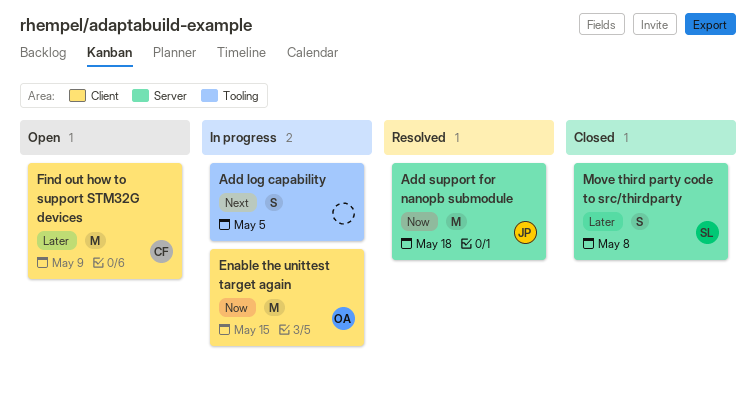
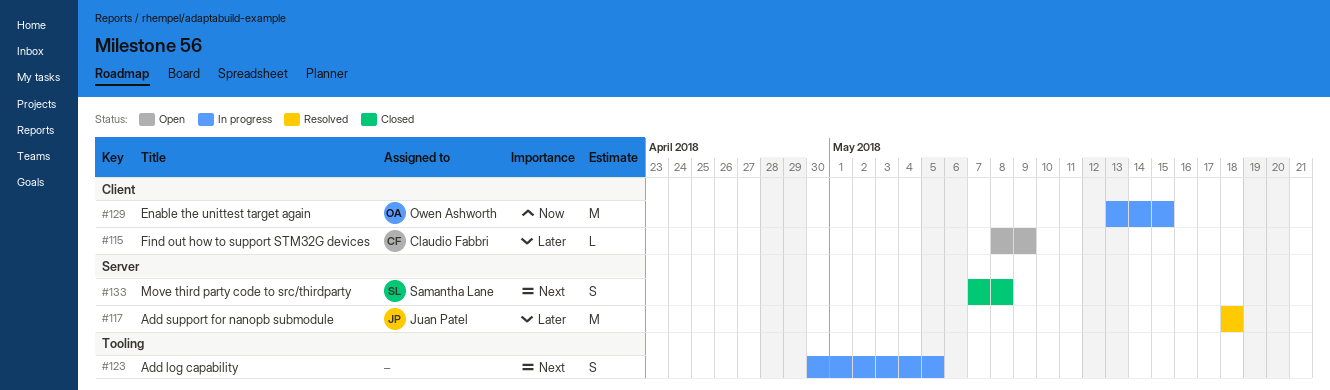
Add support for nanopb submodule, priority: Now -> Later
Find out how to support STM32G devices, estimate: M -> L
Move third party code to src/thirdparty, priority: Later -> Next

